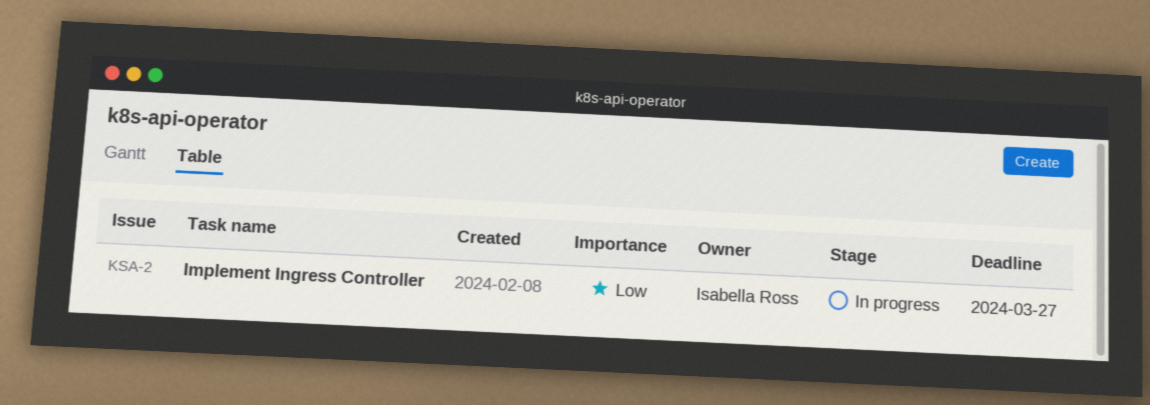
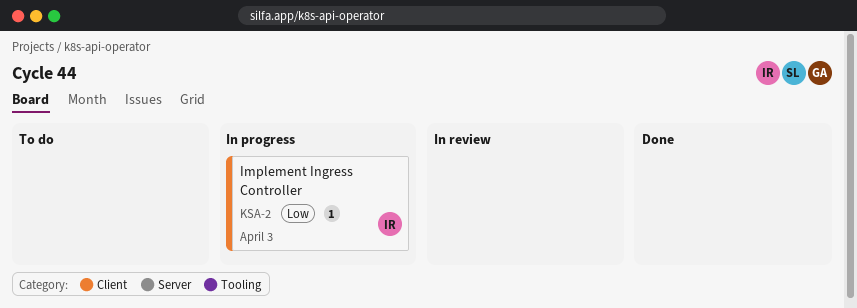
KSA-2, due: Mar 27 -> Apr 3

